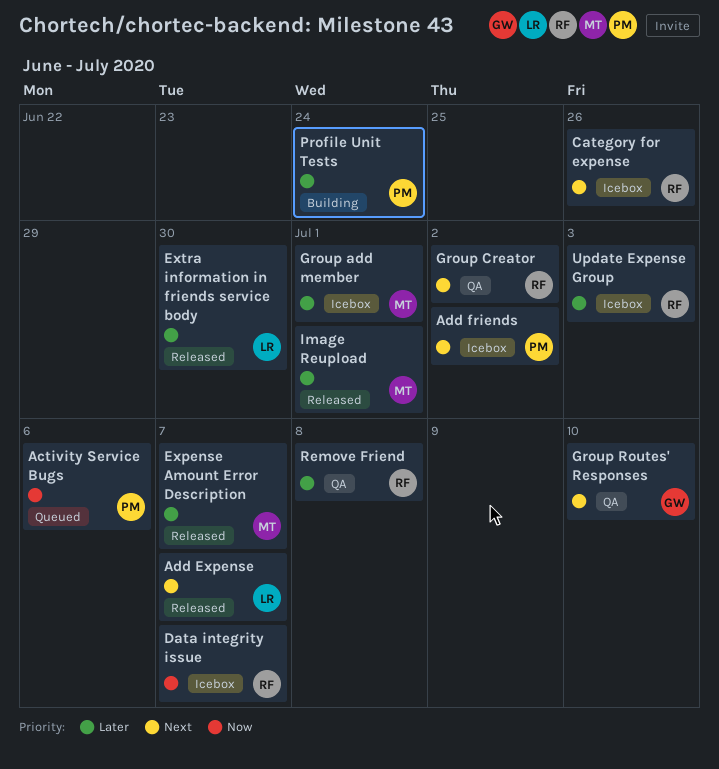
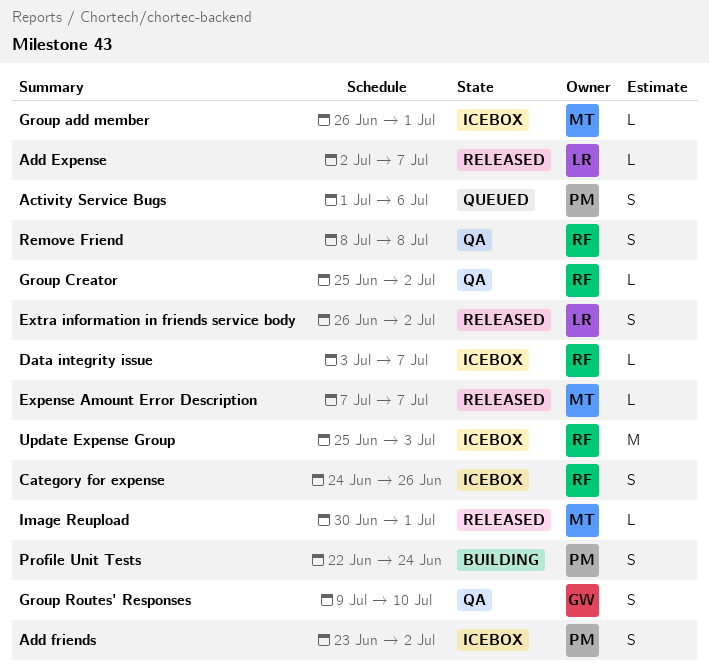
Extra information in friends service body, due: Jun 30 -> Jul 2

